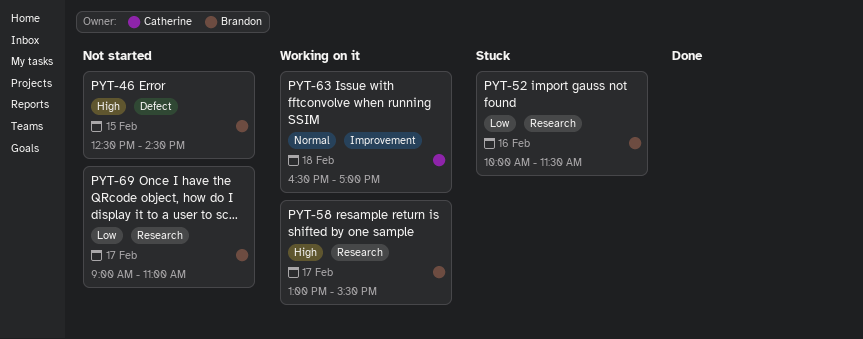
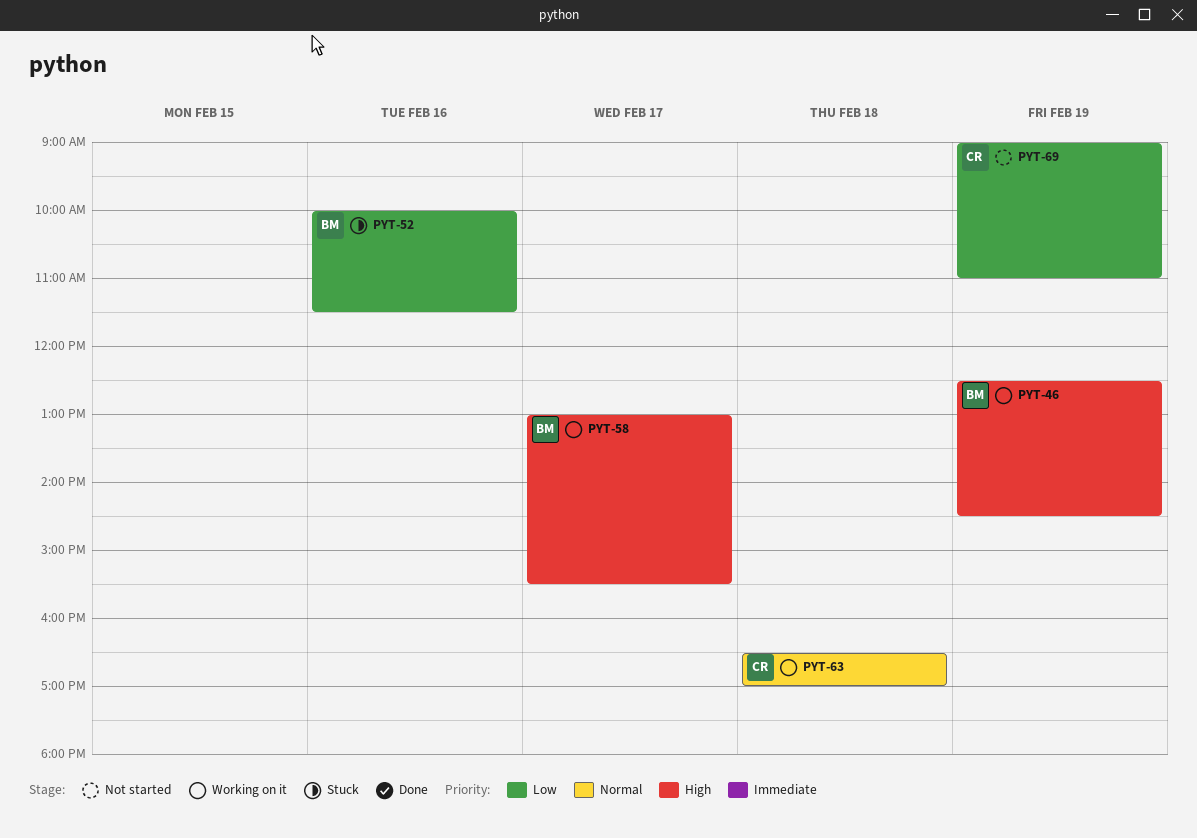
PYT-46, status: Not started -> Working on it
PYT-46, day: Feb 15 -> Feb 19
PYT-69, owner: Brandon -> Catherine
PYT-69, day: Feb 17 -> Feb 19

